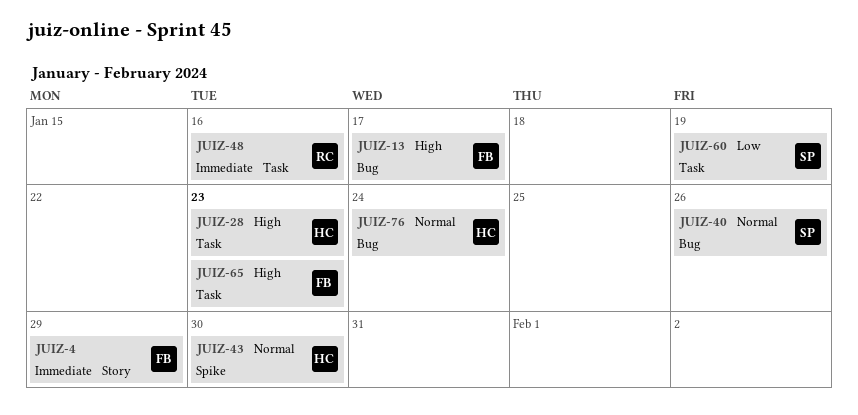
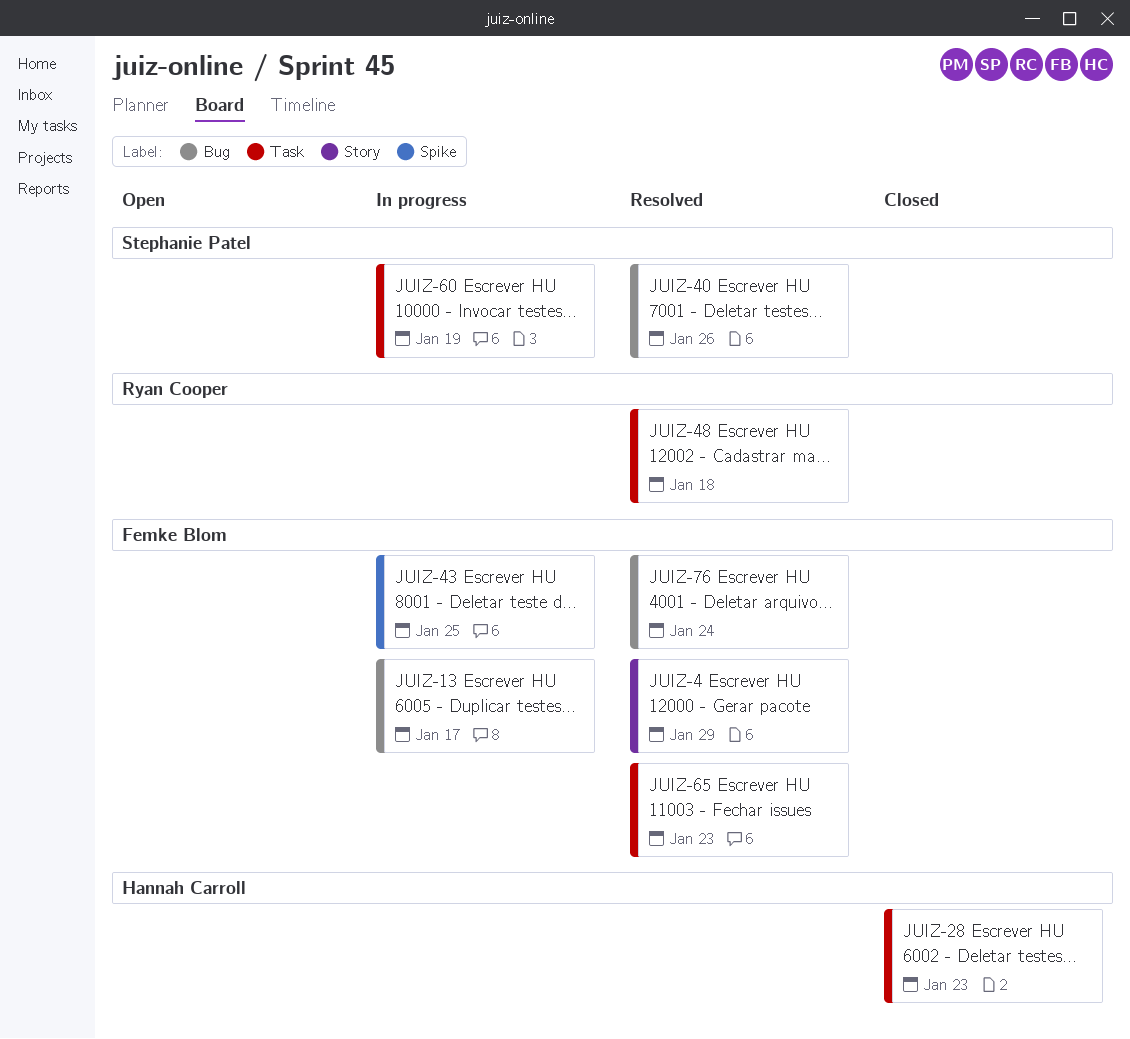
JUIZ-43, owner: Hannah Carroll -> Femke Blom
JUIZ-43, due: Jan 30 -> Jan 25
JUIZ-48, due: Jan 16 -> Jan 18
JUIZ-76, owner: Hannah Carroll -> Femke Blom

